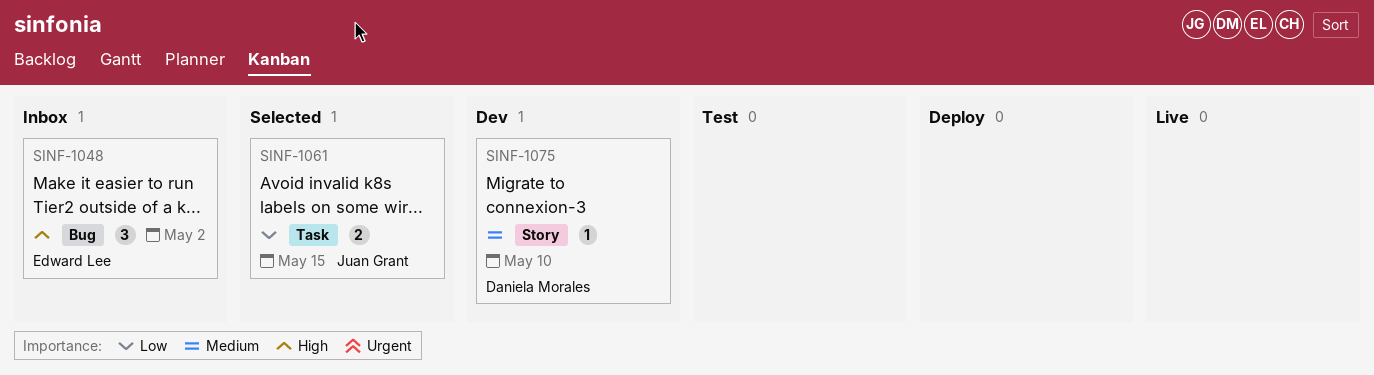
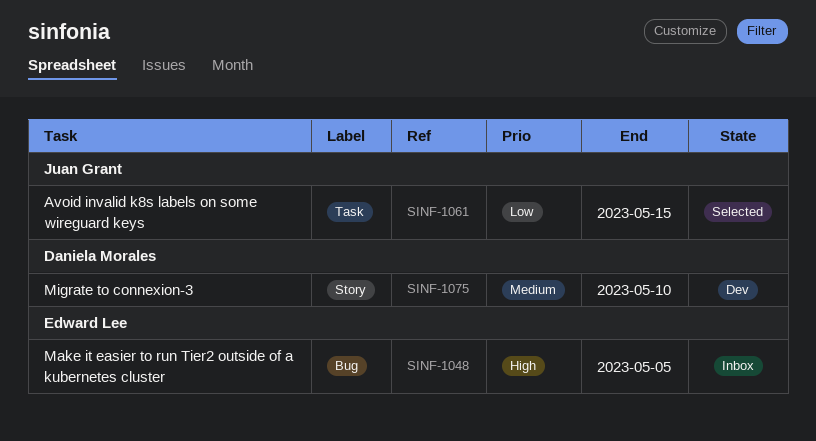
SINF-1048, due: May 2 -> May 5

